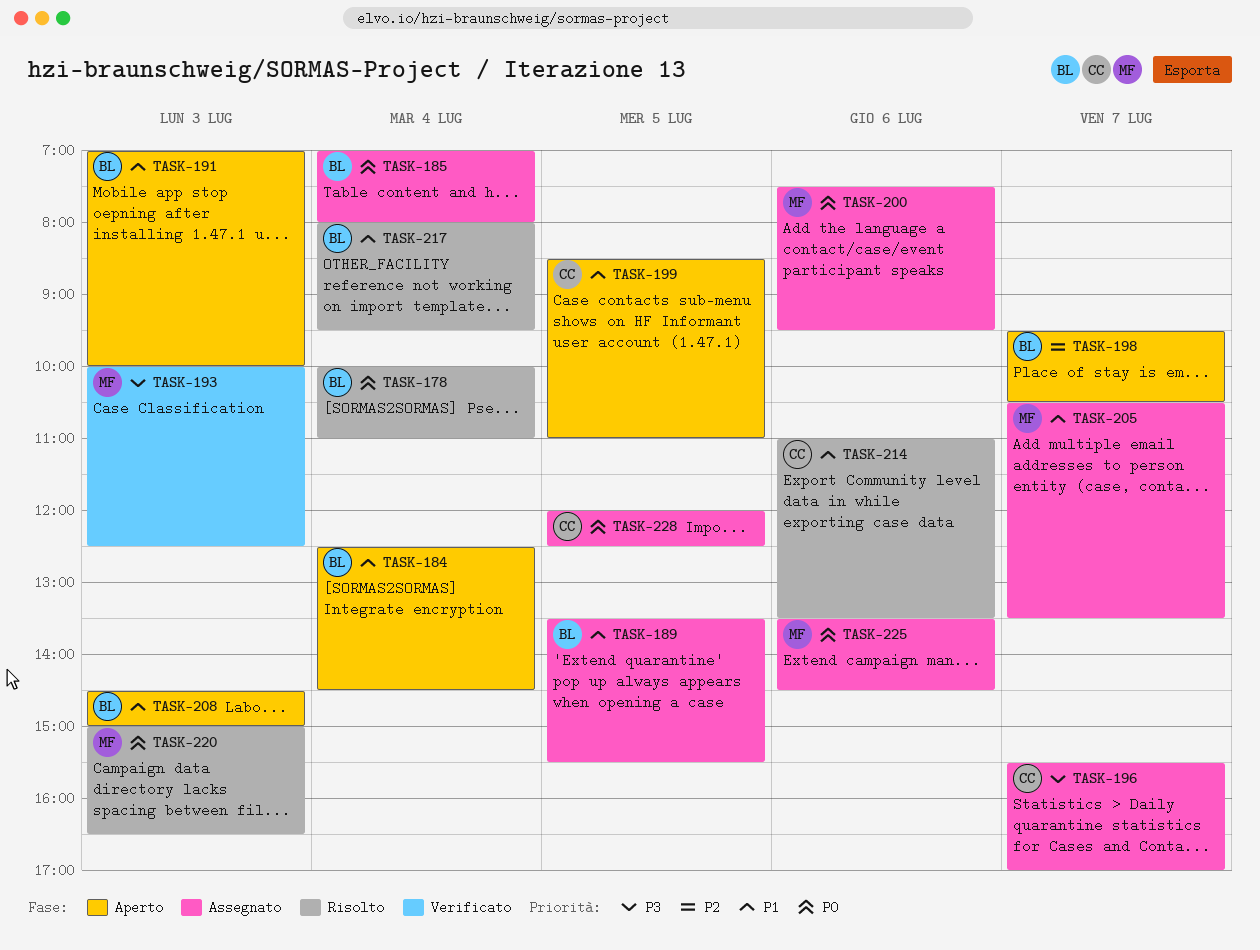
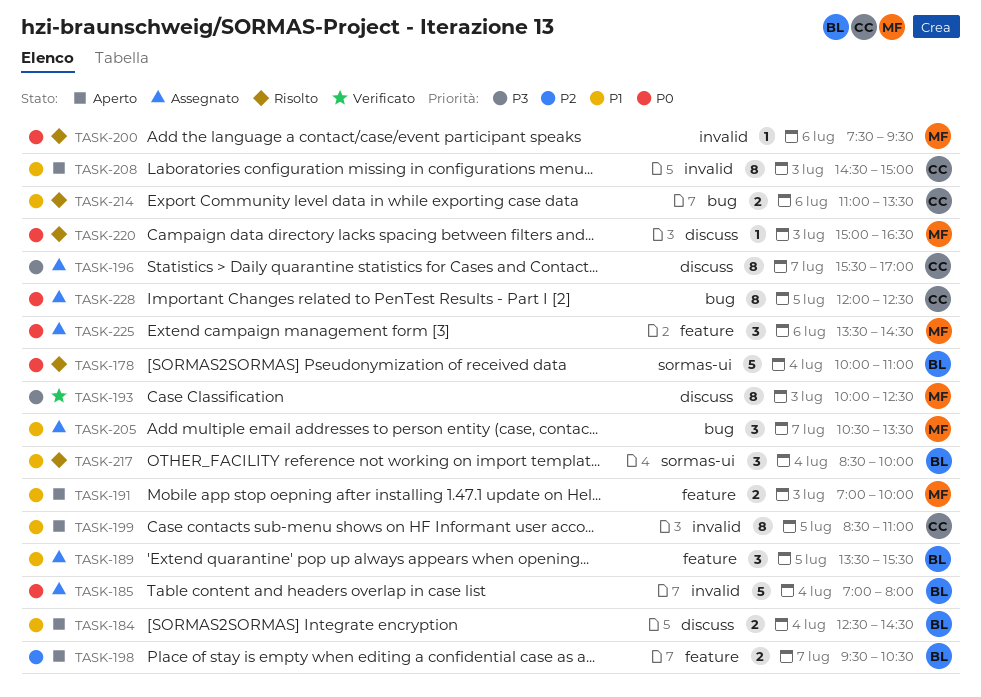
TASK-191, owner: BL -> MF
TASK-200, status: Assegnato -> Risolto
TASK-208, owner: BL -> CC
TASK-217, begins: 08:00 -> 08:30
TASK-217, ends: 09:30 -> 10:00

